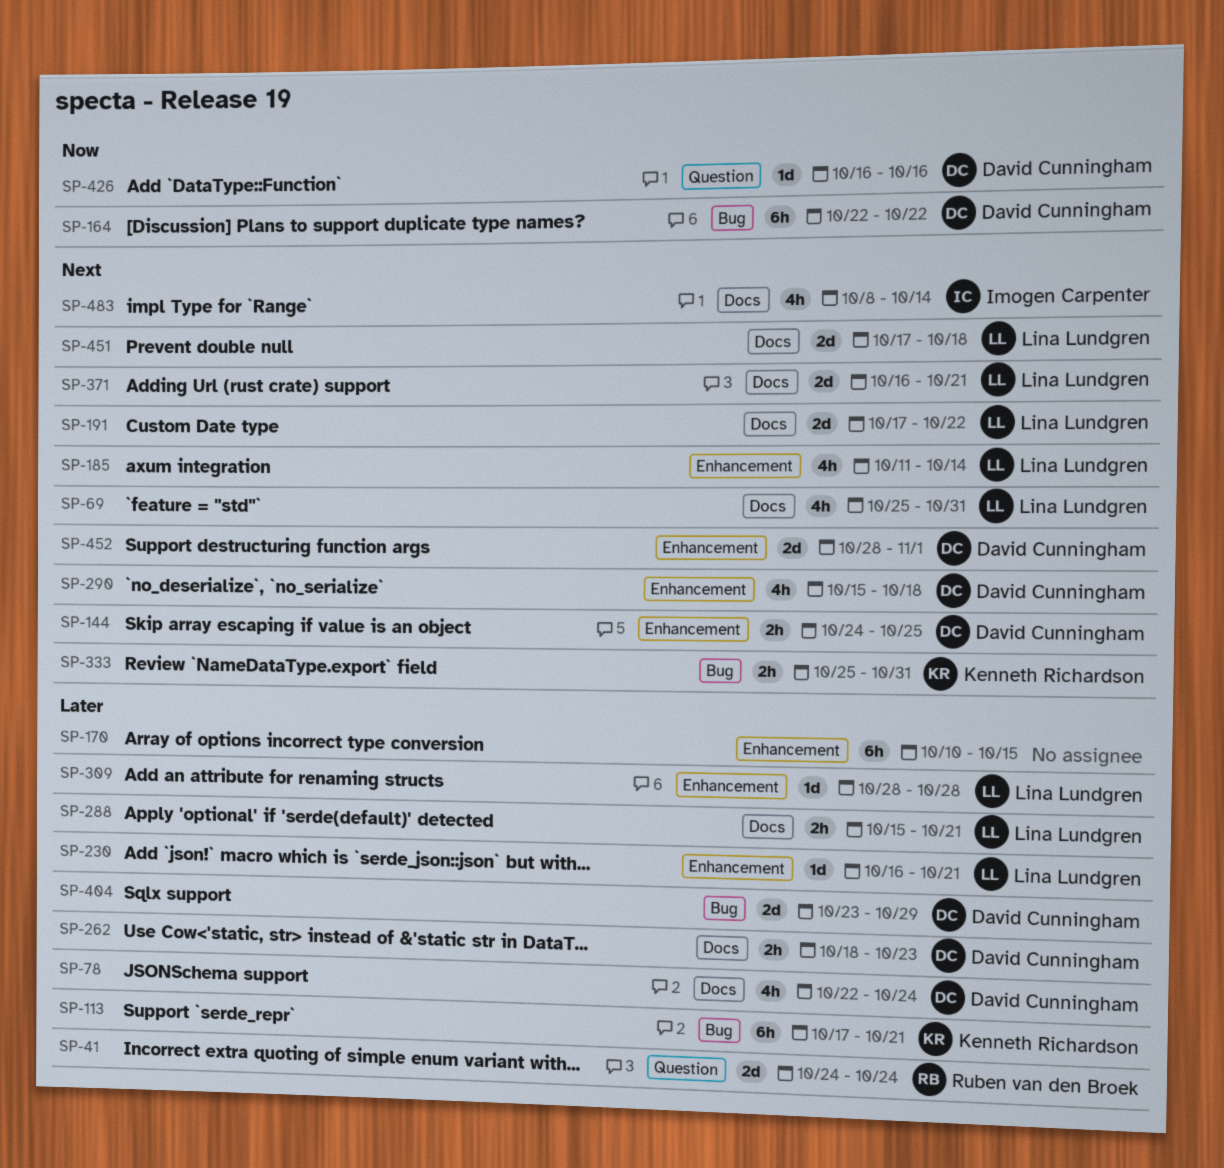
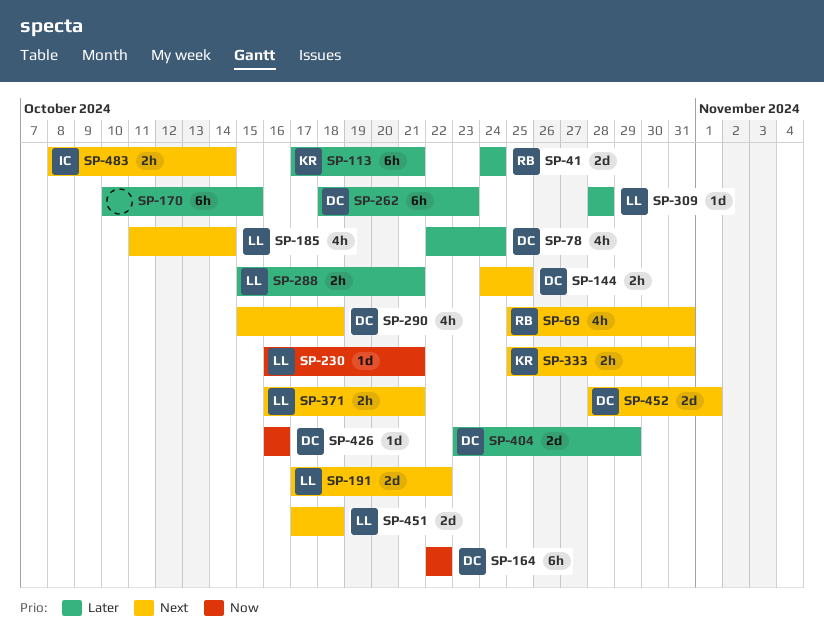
SP-69, owner: Lina Lundgren -> Ruben van den Broek
SP-230, priority: Later -> Now
SP-262, estimate: 2h -> 6h
SP-371, estimate: 2d -> 2h
SP-483, estimate: 4h -> 2h

